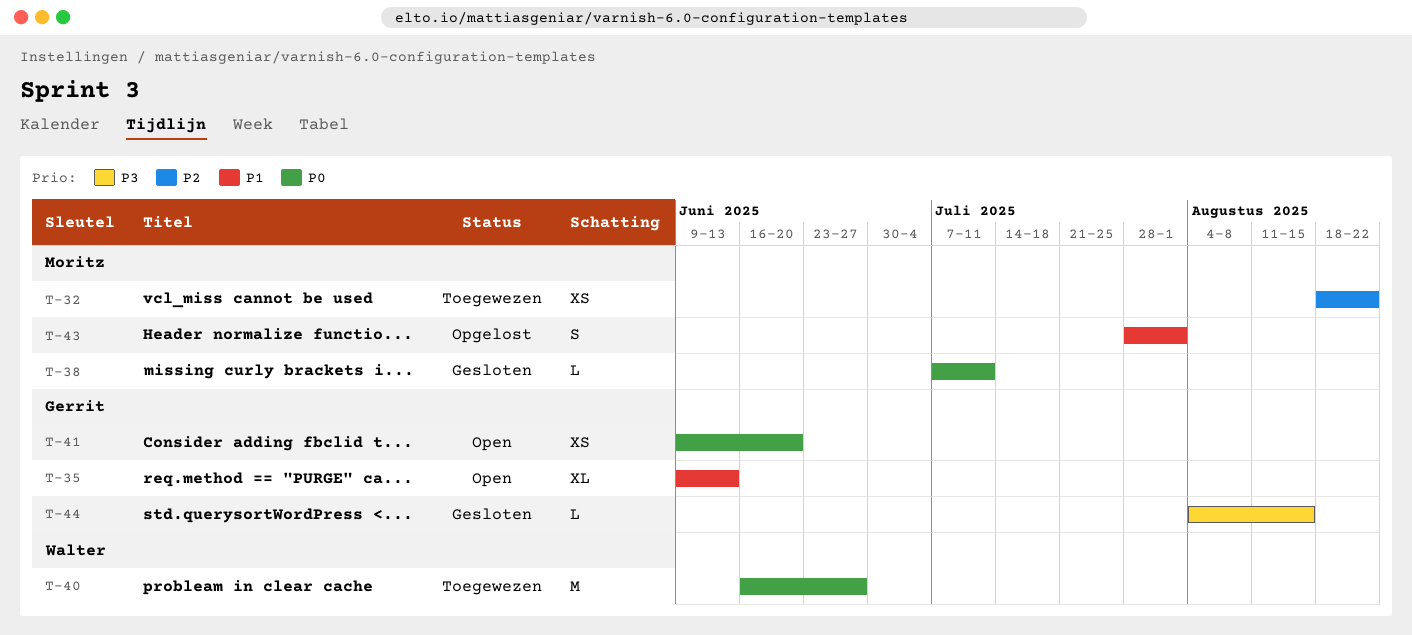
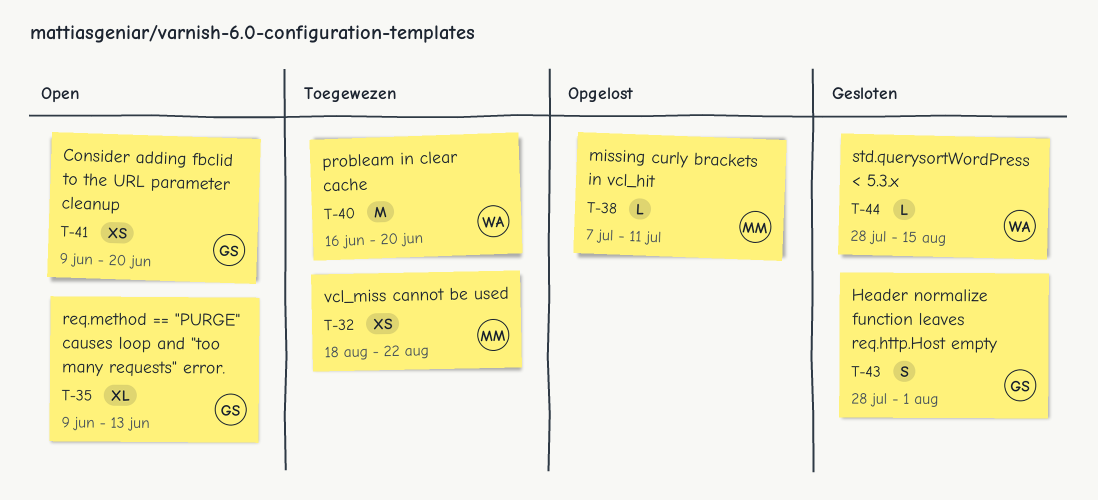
T-38, status: Gesloten -> Opgelost
T-40, due: Jun 27 -> Jun 20
T-43, status: Opgelost -> Gesloten
T-43, owner: Moritz -> Gerrit
T-44, owner: Gerrit -> Walter
T-44, start: Aug 4 -> Jul 28

